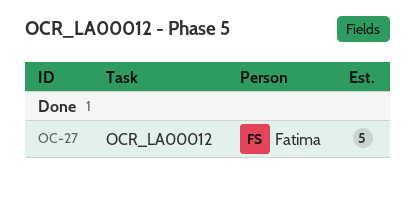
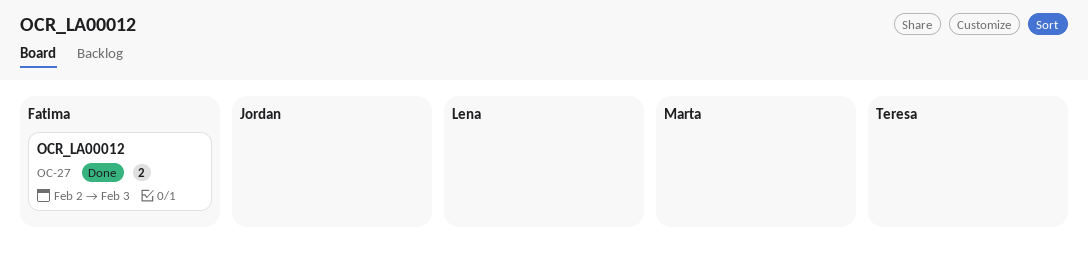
OC-27, estimate: 5 -> 2

